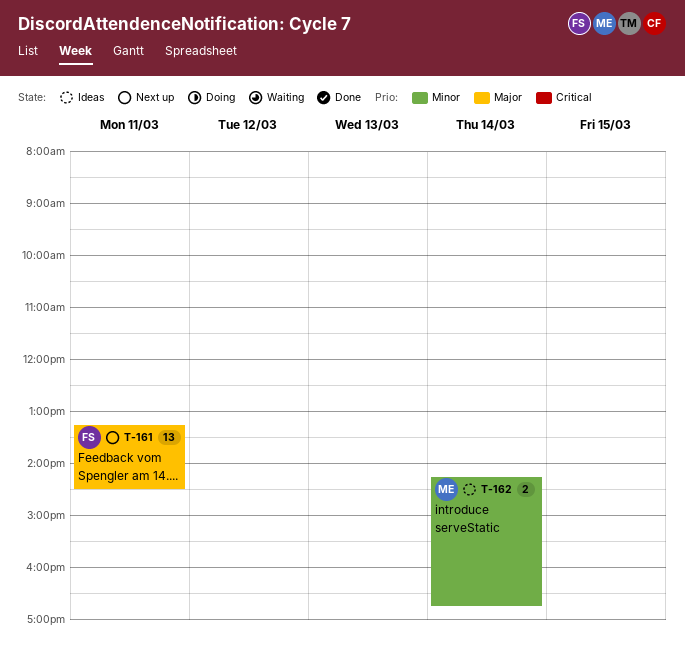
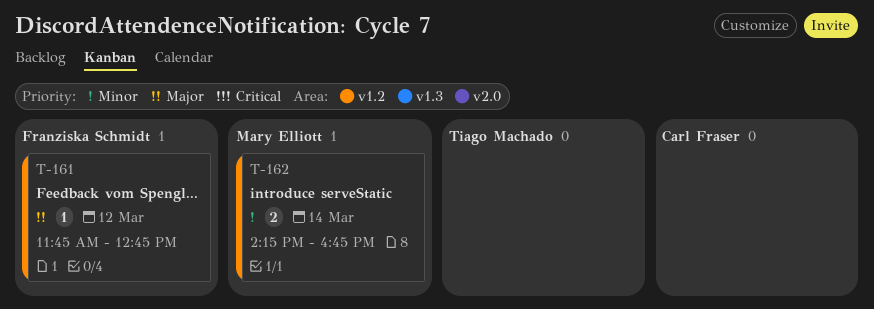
T-161, estimate: 13 -> 1
T-161, day: Mar 11 -> Mar 12
T-161, begins: 13:15 -> 11:45
T-161, ends: 14:30 -> 12:45

